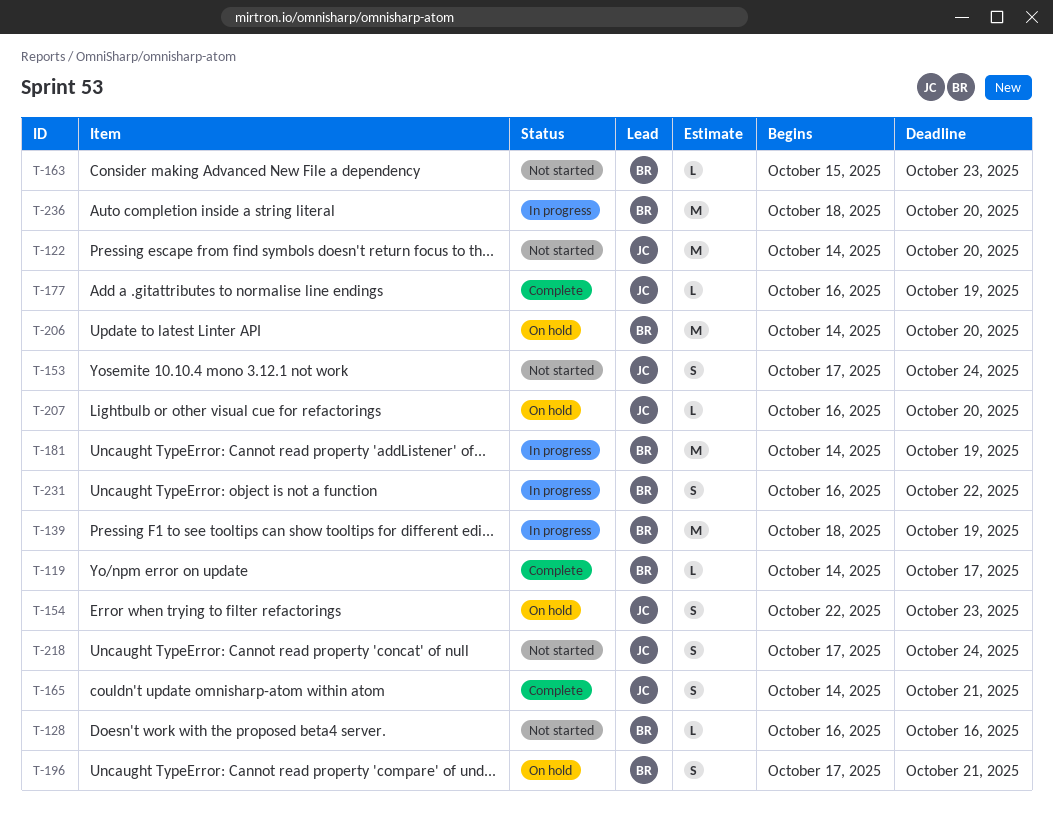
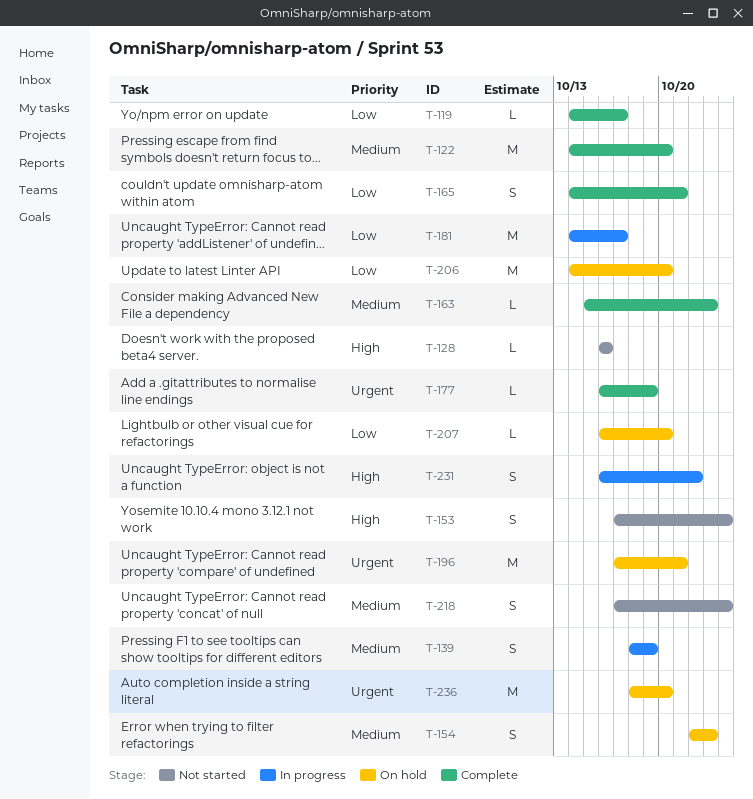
T-122, status: Not started -> Complete
T-139, estimate: M -> S
T-163, status: Not started -> Complete
T-181, due: Oct 19 -> Oct 17
T-196, estimate: S -> M
T-236, status: In progress -> On hold

